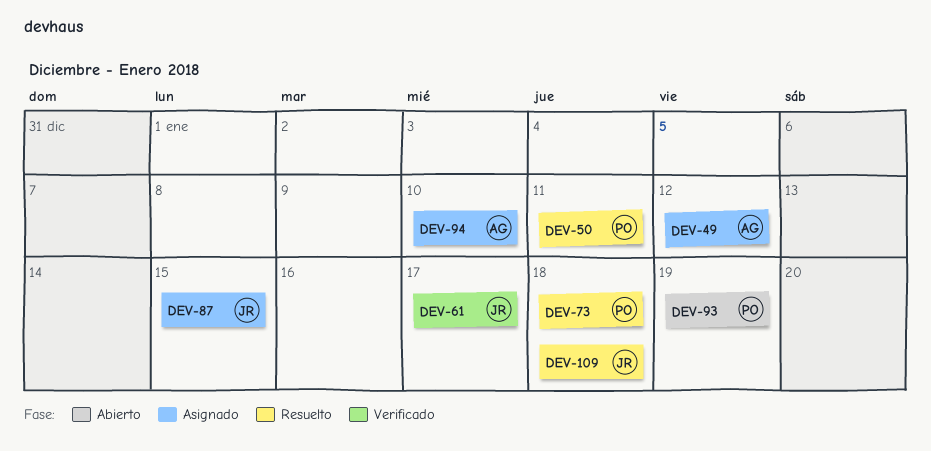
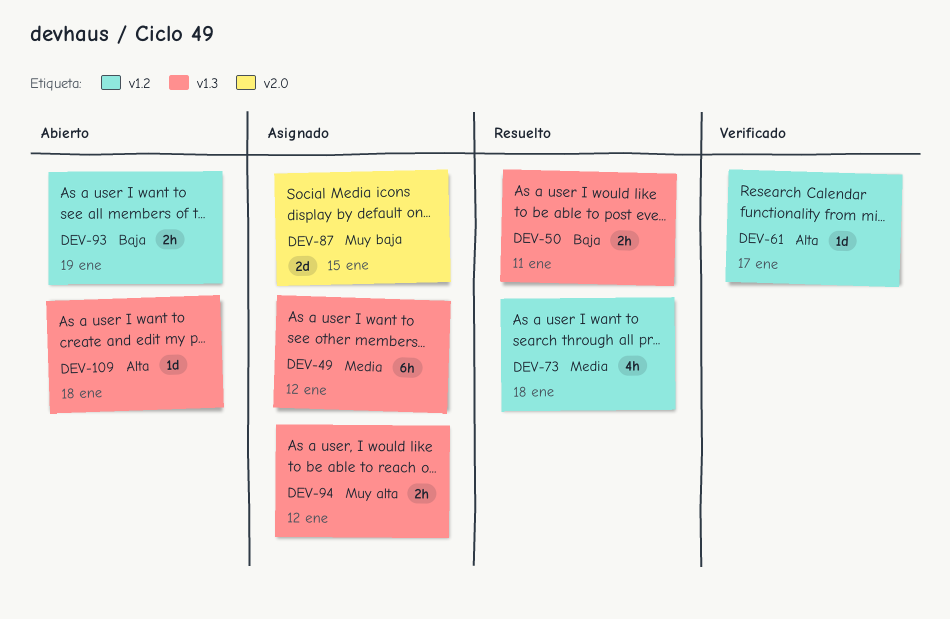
DEV-94, due: Jan 10 -> Jan 12
DEV-109, status: Resuelto -> Abierto

